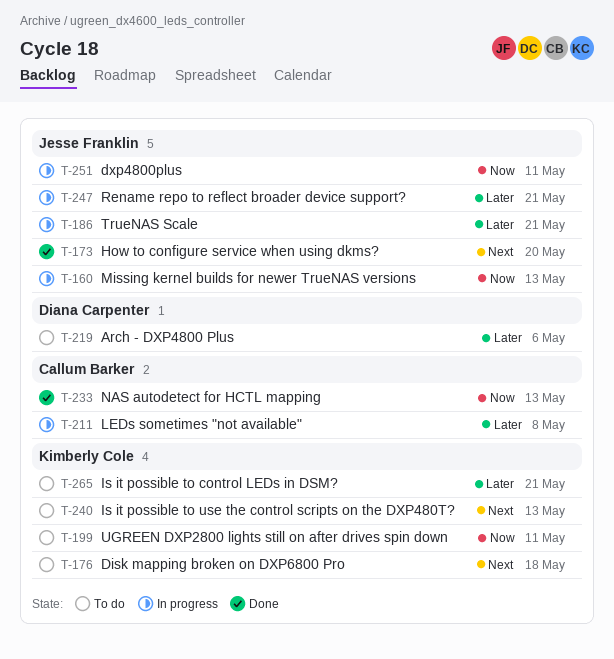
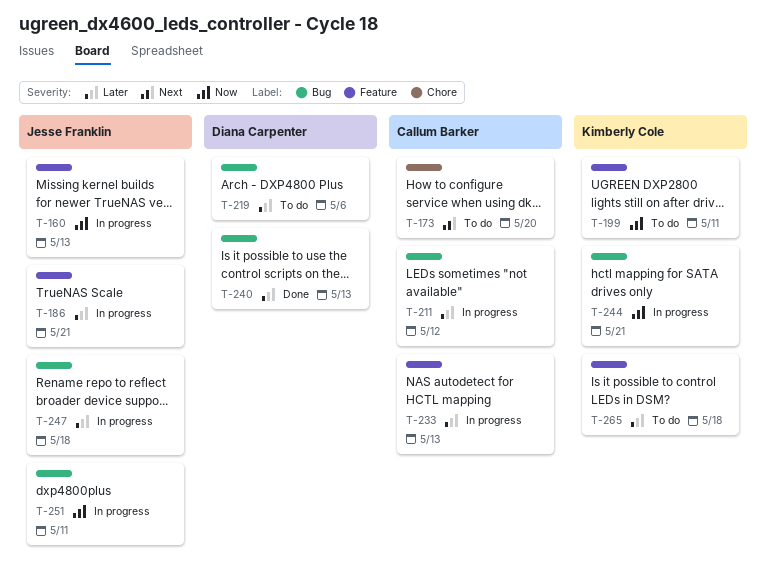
T-173, status: Done -> To do
T-173, owner: Jesse Franklin -> Callum Barker
T-176: present -> none
T-211, due: May 8 -> May 12
T-233, status: Done -> In progress
T-233, priority: Now -> Later
T-240, status: To do -> Done
T-240, owner: Kimberly Cole -> Diana Carpenter
T-240, priority: Next -> Later
T-244: none -> present
T-247, due: May 21 -> May 18
T-265, due: May 21 -> May 18

